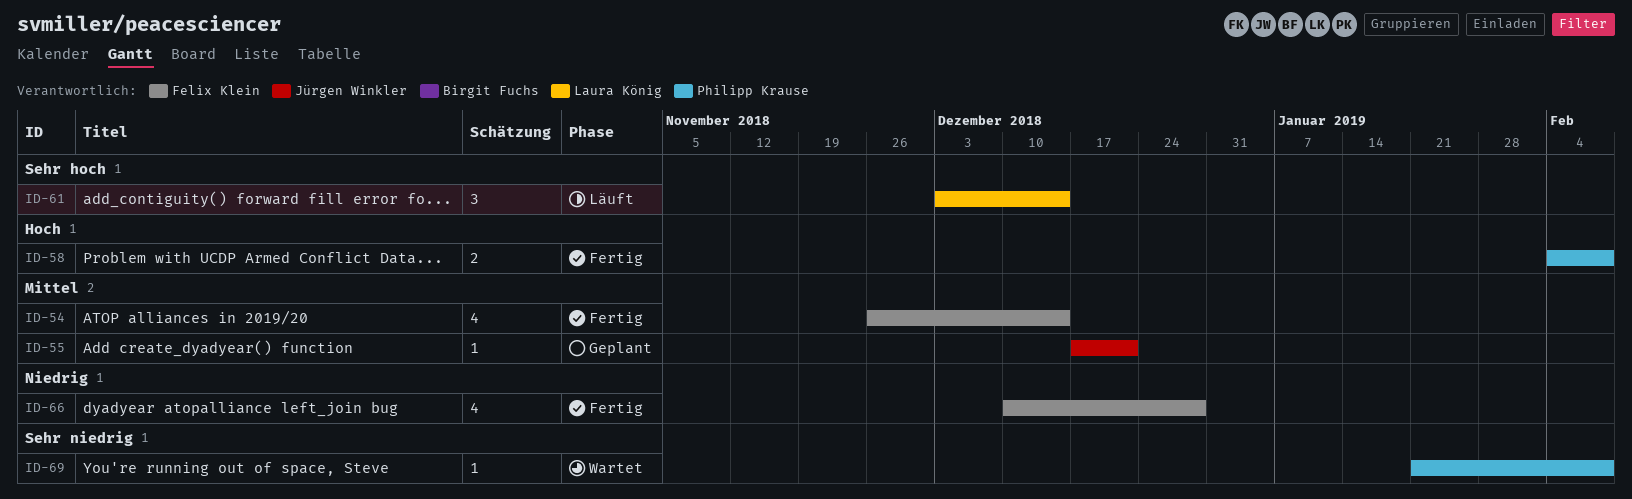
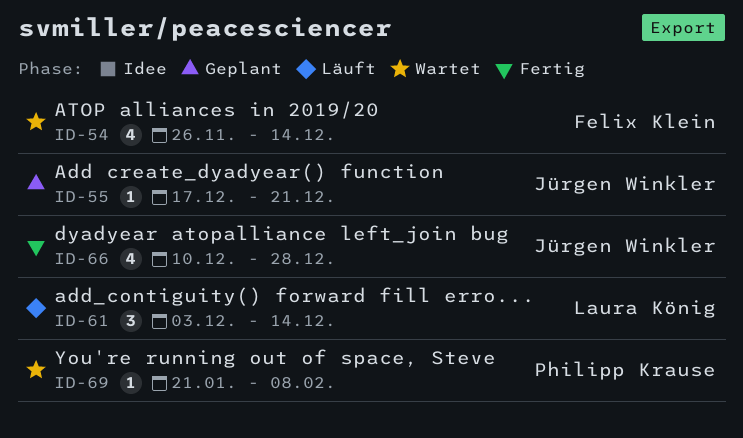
ID-54, status: Fertig -> Wartet
ID-58: present -> none
ID-66, owner: Felix Klein -> Jürgen Winkler

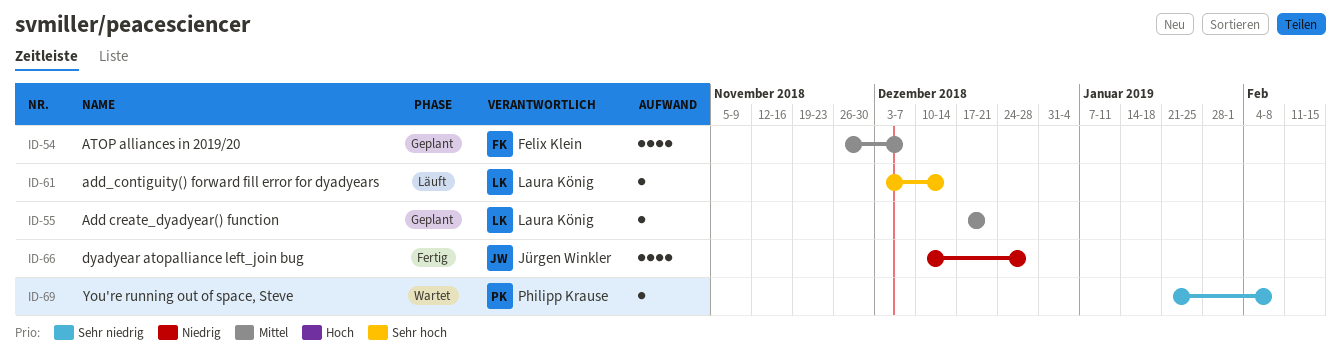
ID-54, status: Wartet -> Geplant
ID-54, due: Dec 14 -> Dec 7
ID-55, owner: Jürgen Winkler -> Laura König
ID-61, estimate: 3 -> 1

